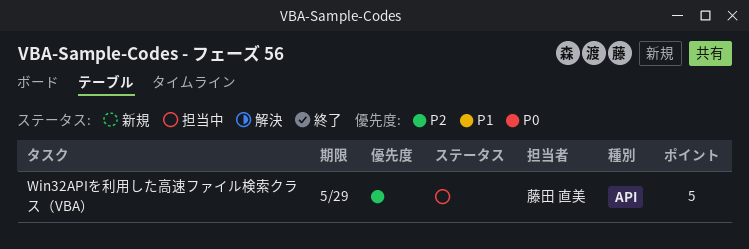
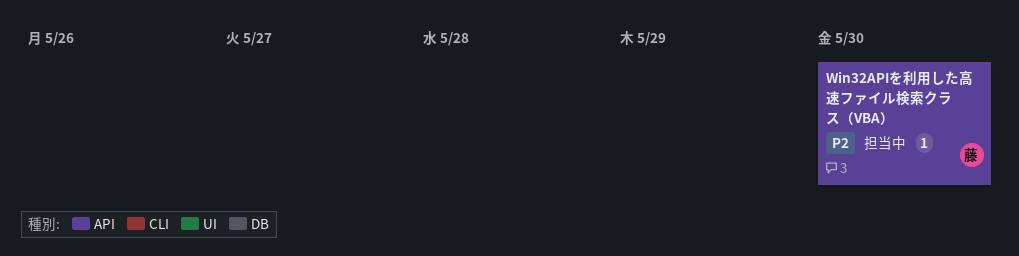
Win32APIを利用した高速ファイル検索クラス（VBA）, estimate: 5 -> 1
Win32APIを利用した高速ファイル検索クラス（VBA）, due: May 29 -> May 30

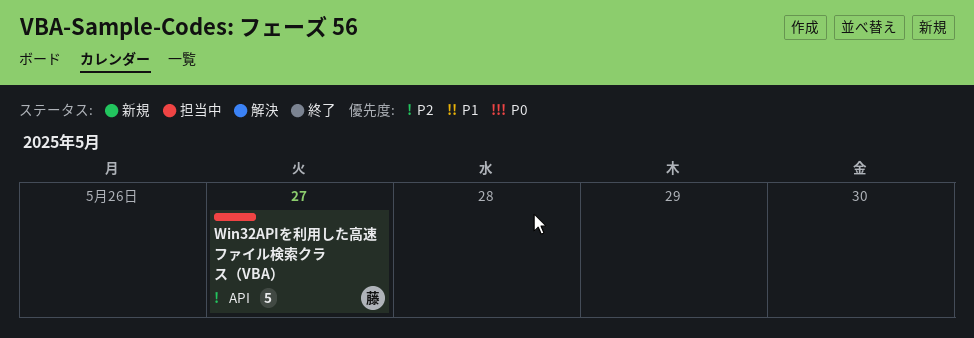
Win32APIを利用した高速ファイル検索クラス（VBA）, estimate: 1 -> 5
Win32APIを利用した高速ファイル検索クラス（VBA）, due: May 30 -> May 27

